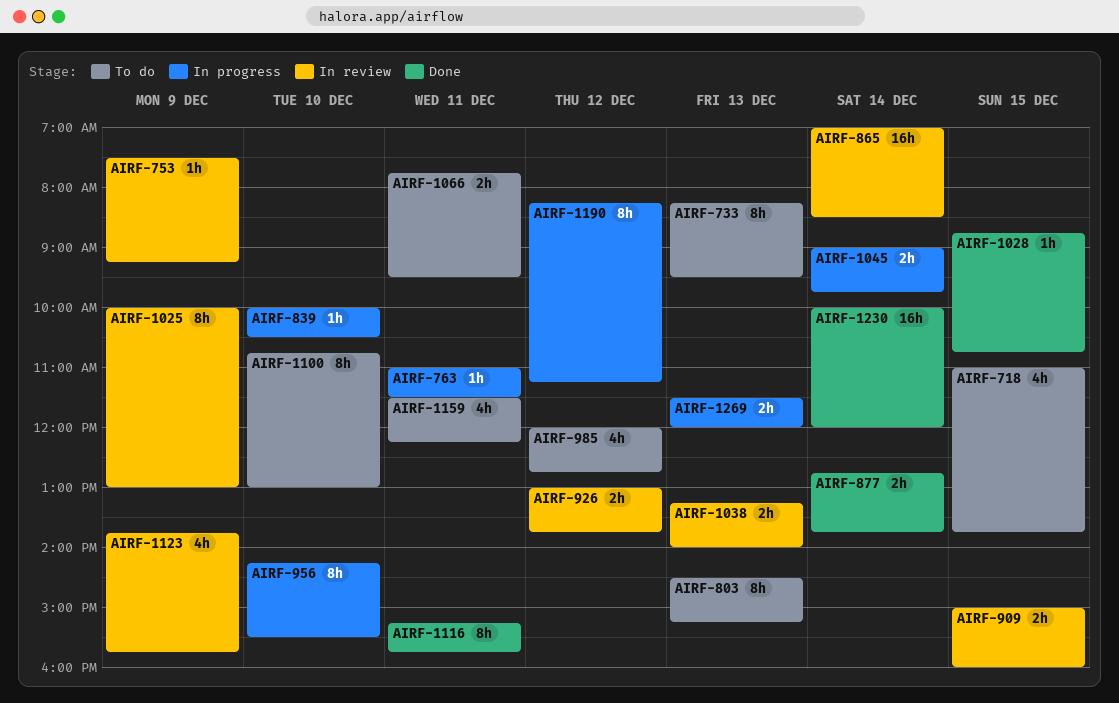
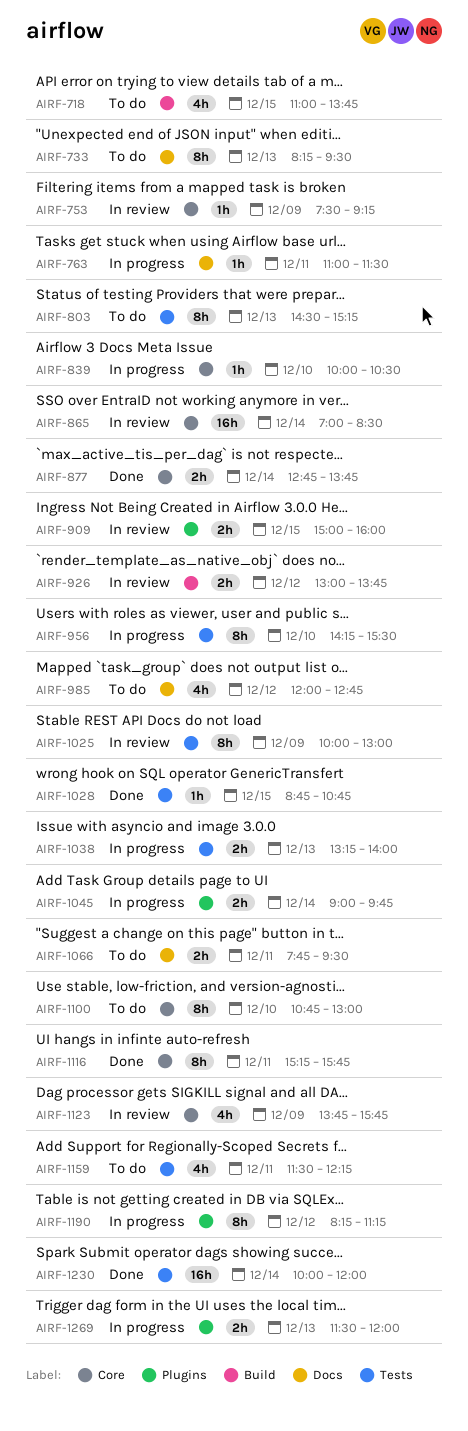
AIRF-1038, status: In review -> In progress

